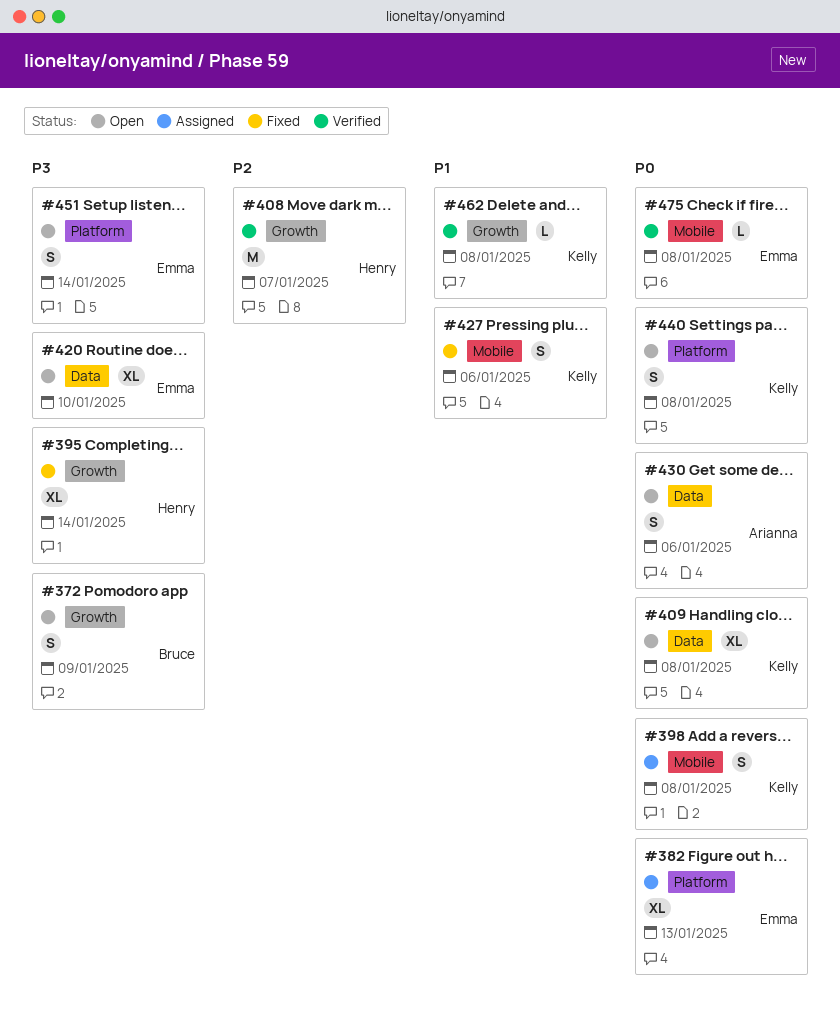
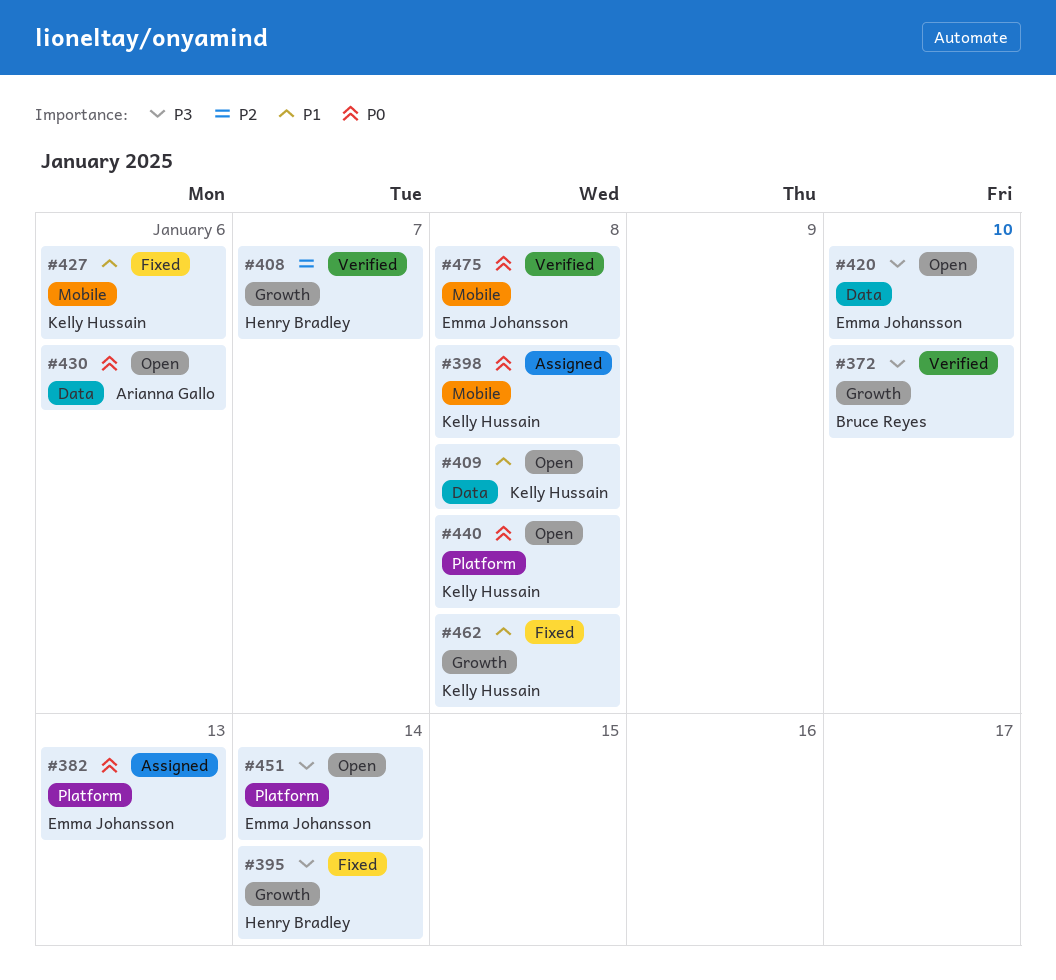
#372, status: Open -> Verified
#372, due: Jan 9 -> Jan 10
#409, priority: P0 -> P1
#462, status: Verified -> Fixed

